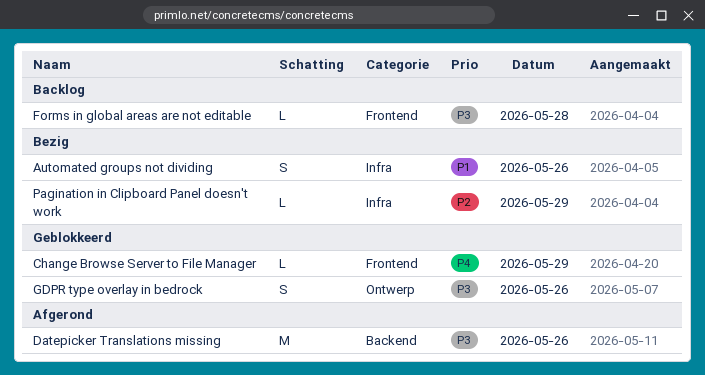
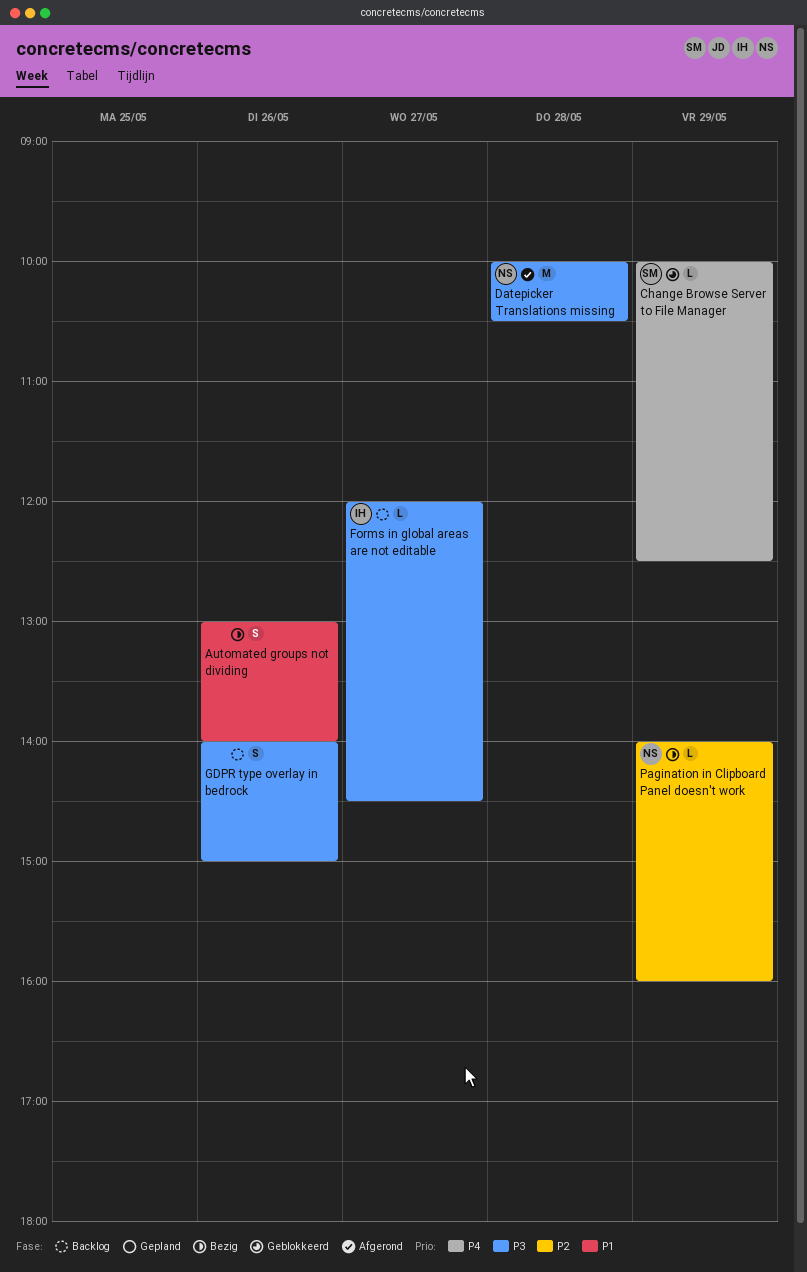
Datepicker Translations missing, day: May 26 -> May 28
Forms in global areas are not editable, day: May 28 -> May 27
GDPR type overlay in bedrock, status: Geblokkeerd -> Backlog

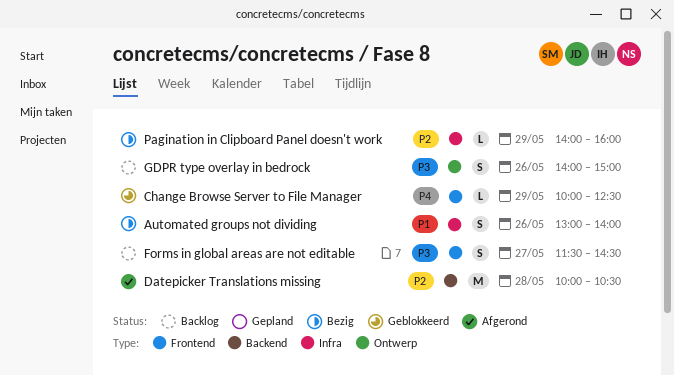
Datepicker Translations missing, priority: P3 -> P2
Forms in global areas are not editable, estimate: L -> S
Forms in global areas are not editable, begins: 12:00 -> 11:30

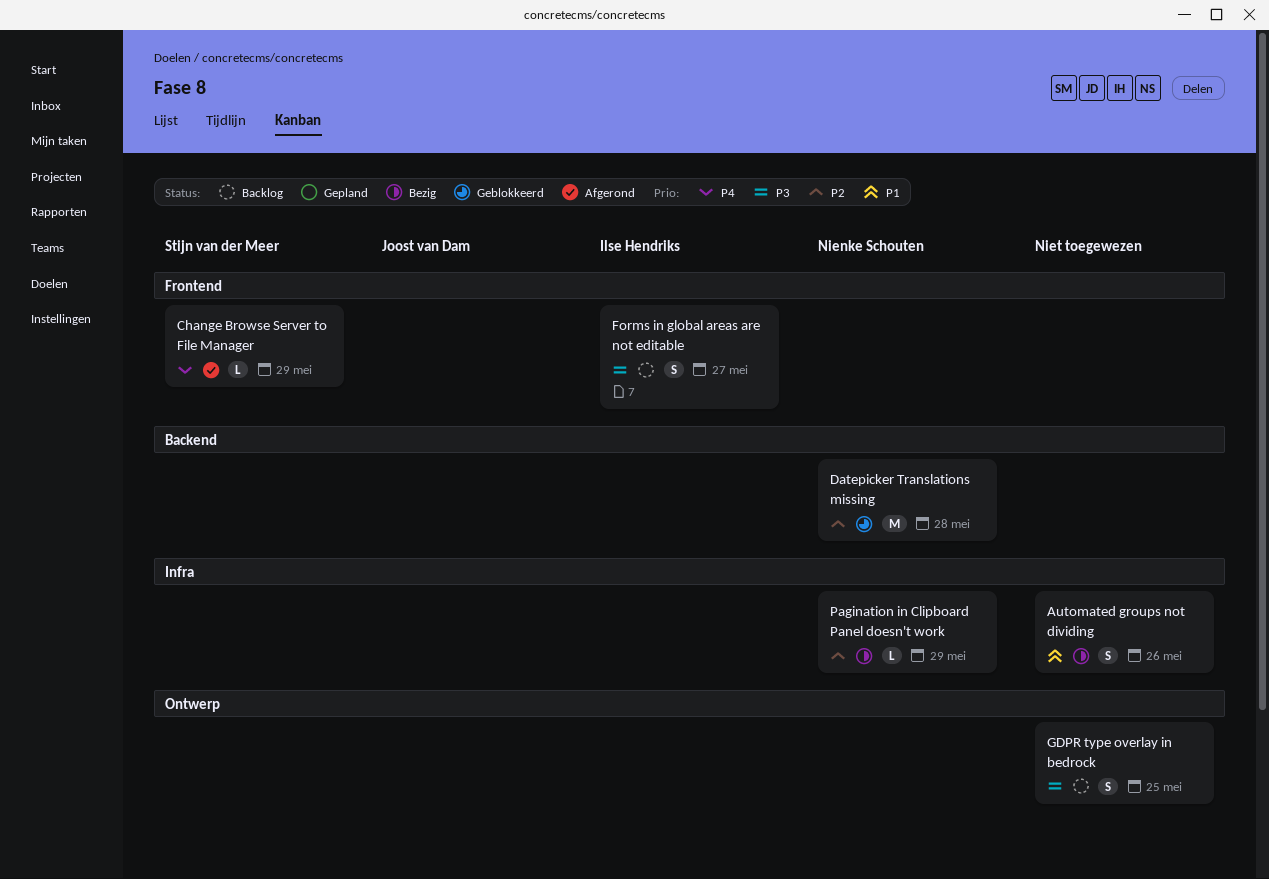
Change Browse Server to File Manager, status: Geblokkeerd -> Afgerond
Datepicker Translations missing, status: Afgerond -> Geblokkeerd
GDPR type overlay in bedrock, day: May 26 -> May 25

